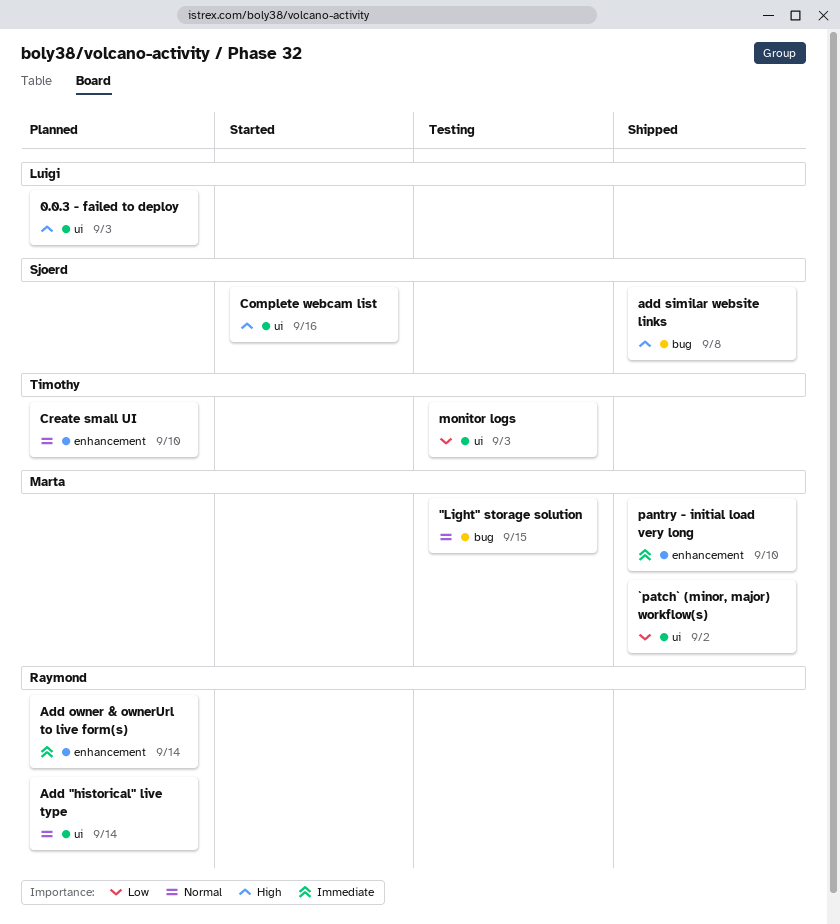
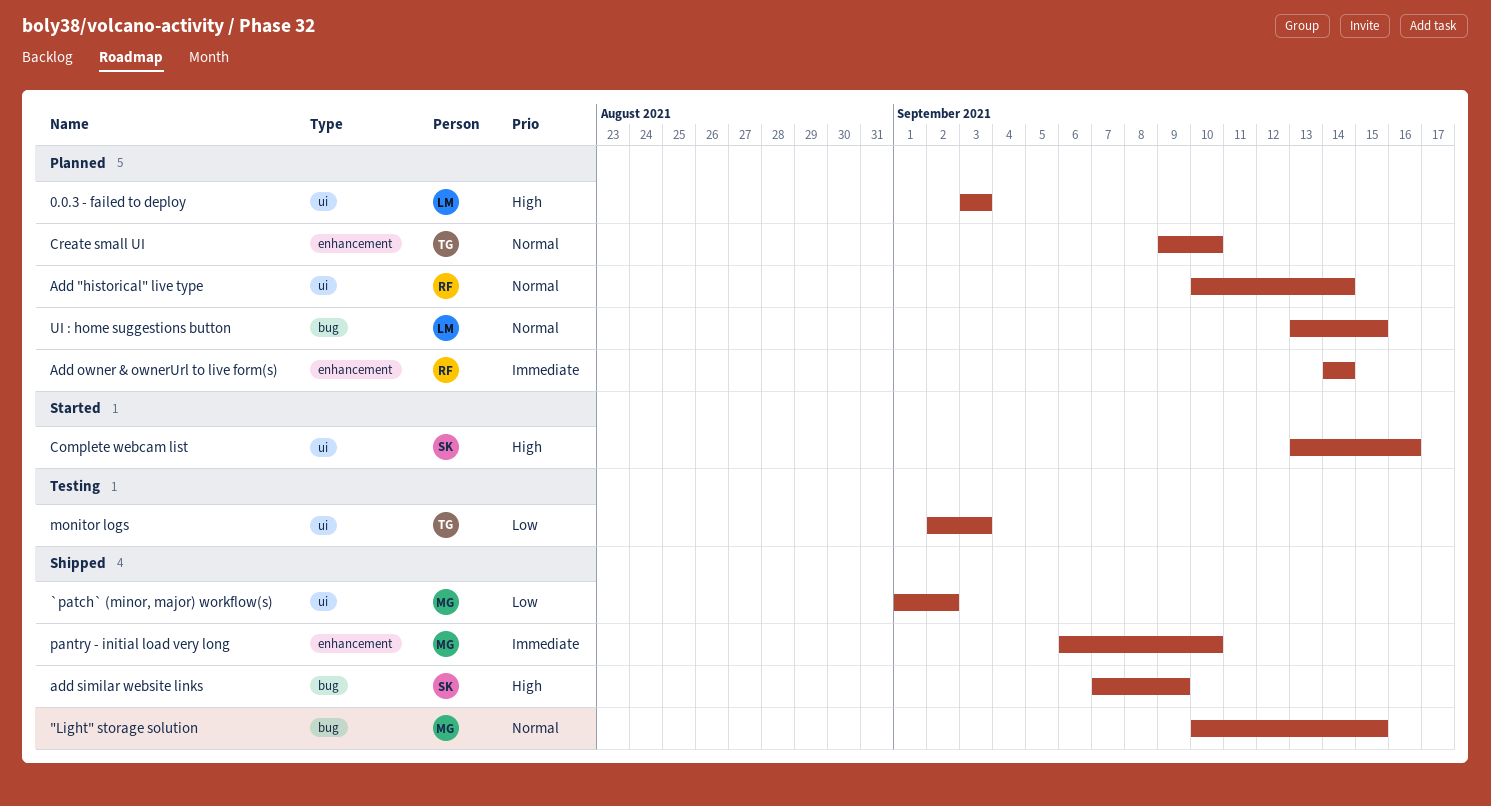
"Light" storage solution, status: Testing -> Shipped
add similar website links, due: Sep 8 -> Sep 9
UI : home suggestions button: none -> present

